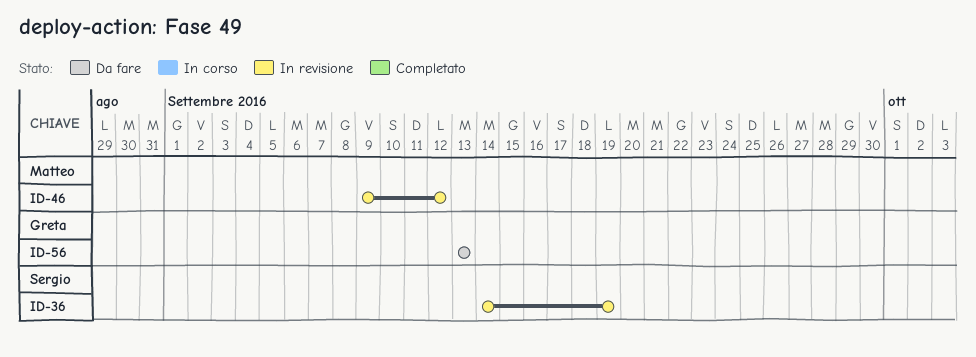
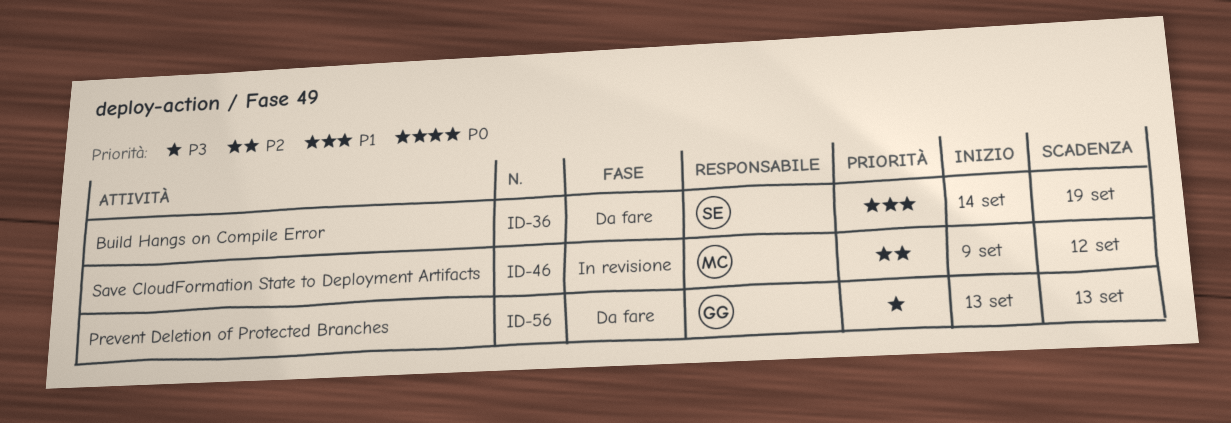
ID-36, status: In revisione -> Da fare

